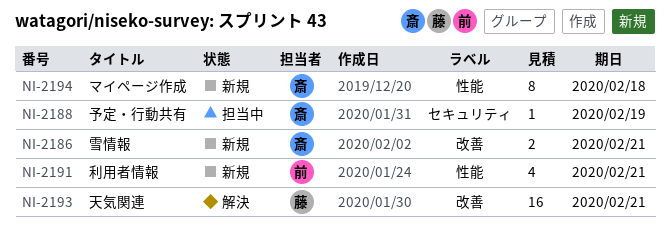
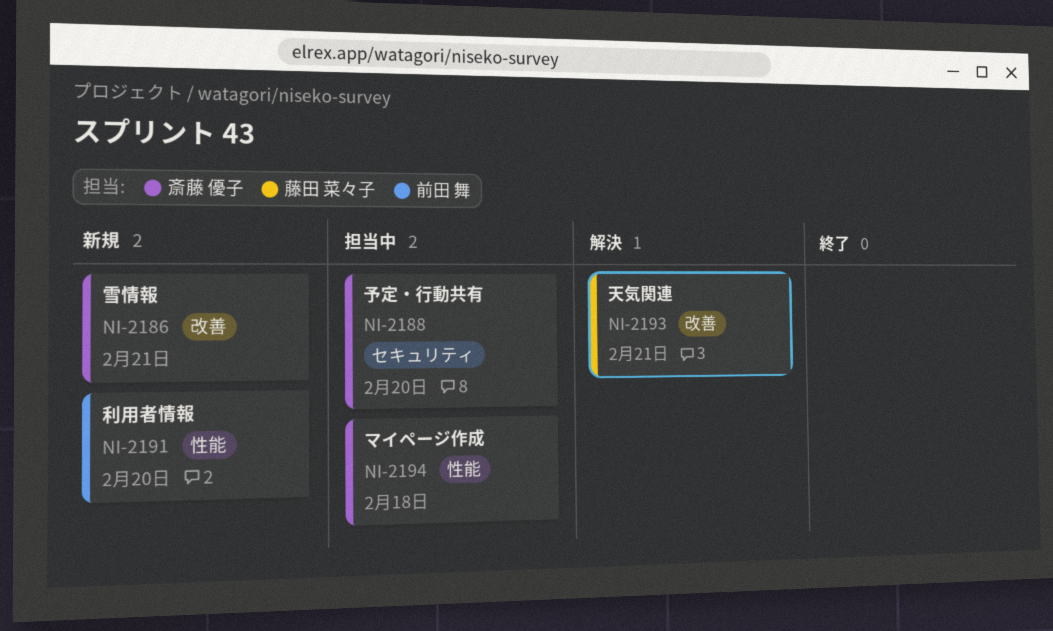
NI-2188, due: Feb 19 -> Feb 20
NI-2191, due: Feb 21 -> Feb 20
NI-2194, status: 新規 -> 担当中

